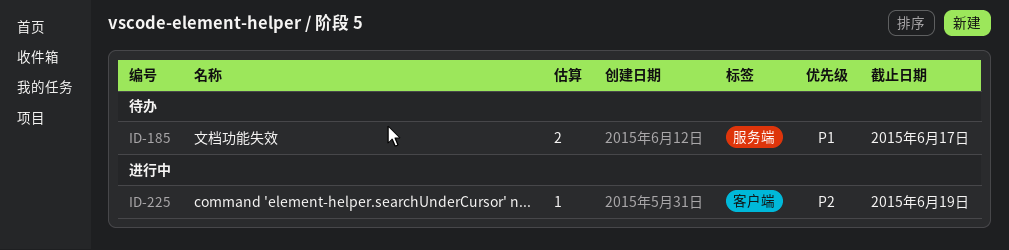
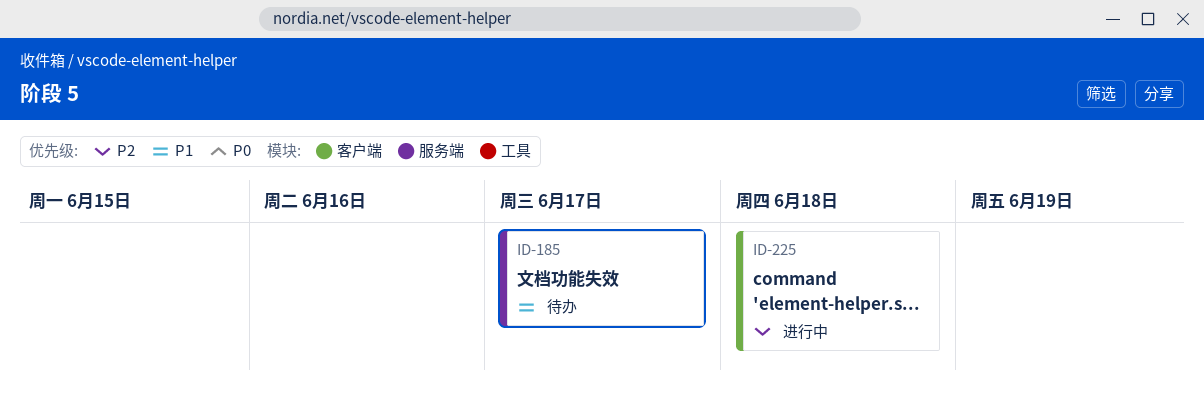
ID-225, due: Jun 19 -> Jun 18

